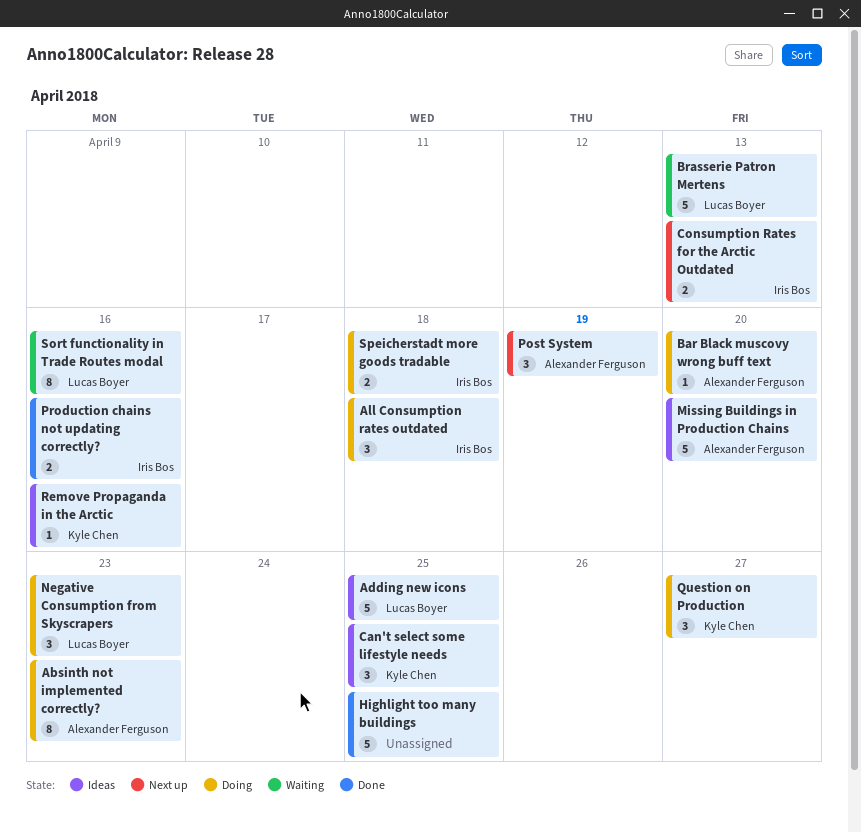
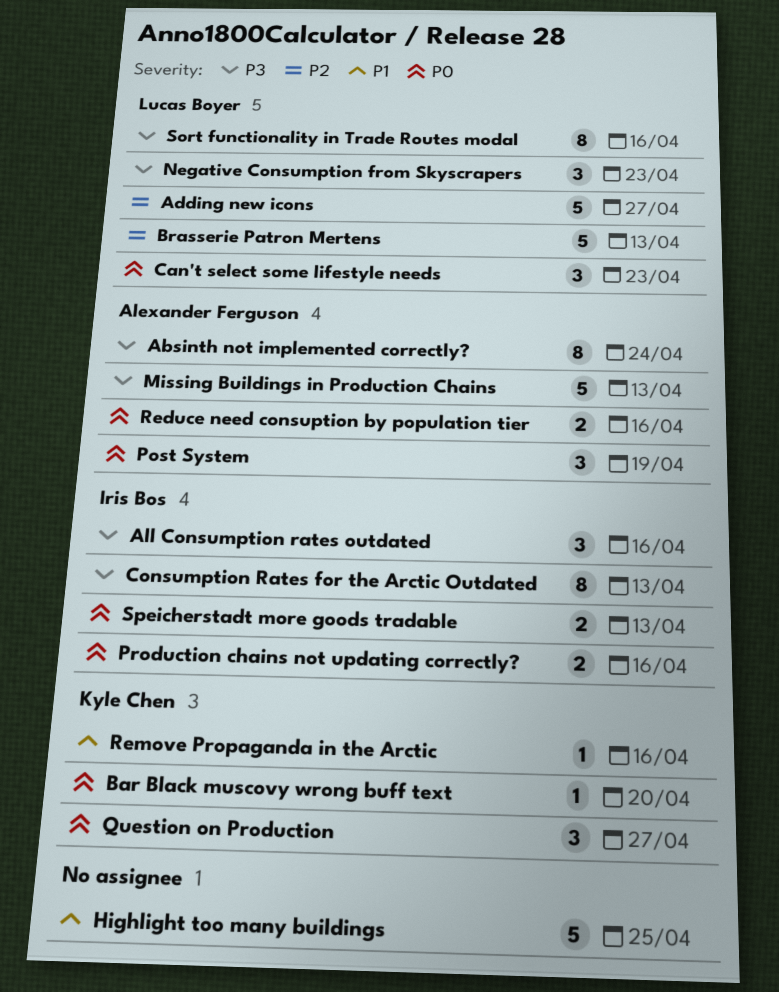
Absinth not implemented correctly?, due: Apr 23 -> Apr 24
Adding new icons, due: Apr 25 -> Apr 27
All Consumption rates outdated, due: Apr 18 -> Apr 16
Bar Black muscovy wrong buff text, owner: Alexander Ferguson -> Kyle Chen
Can't select some lifestyle needs, owner: Kyle Chen -> Lucas Boyer
Can't select some lifestyle needs, due: Apr 25 -> Apr 23
Consumption Rates for the Arctic Outdated, estimate: 2 -> 8
Missing Buildings in Production Chains, due: Apr 20 -> Apr 13
Reduce need consuption by population tier: none -> present
Speicherstadt more goods tradable, due: Apr 18 -> Apr 13

